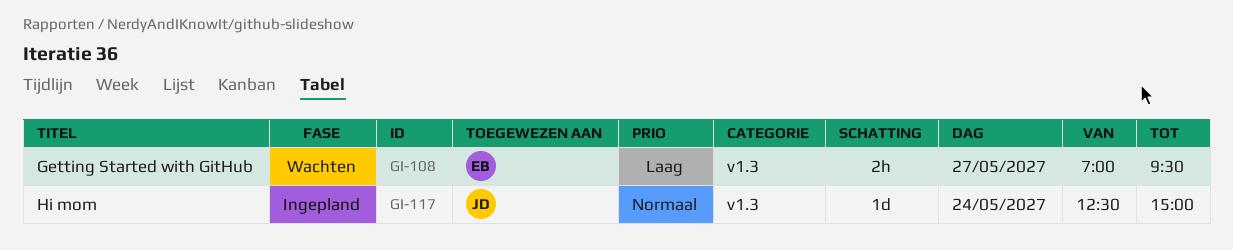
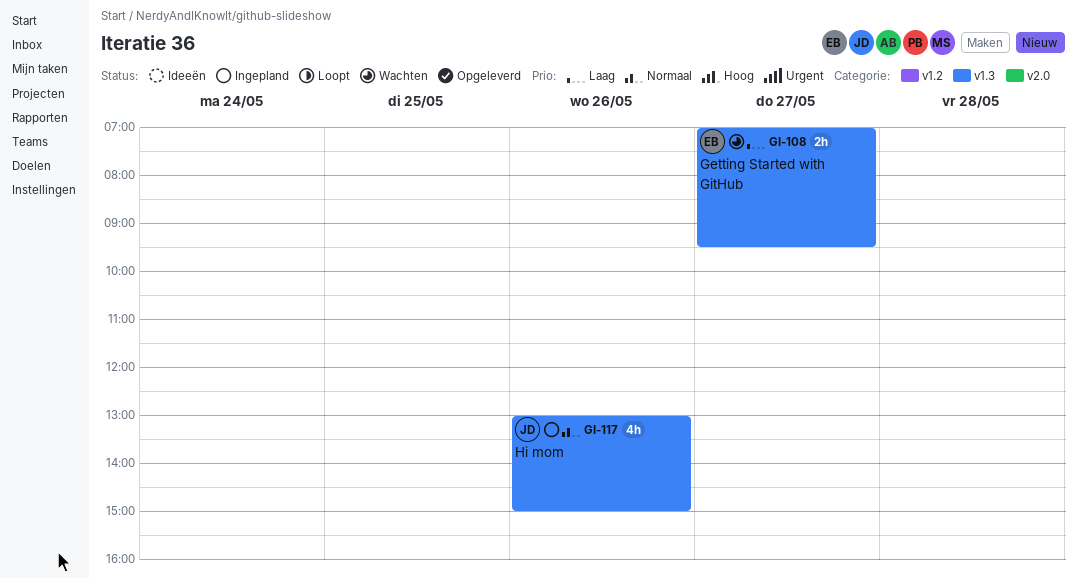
GI-117, estimate: 1d -> 4h
GI-117, day: May 24 -> May 26
GI-117, begins: 12:30 -> 13:00

